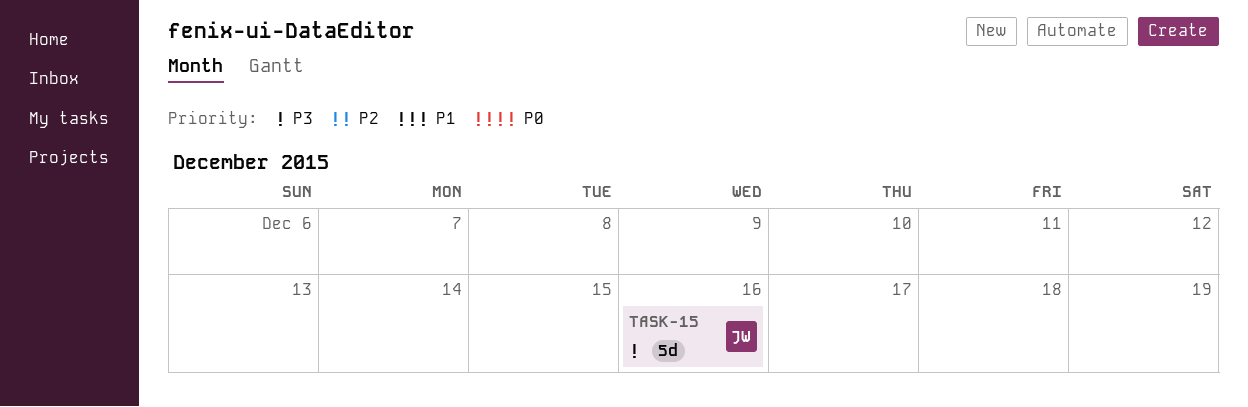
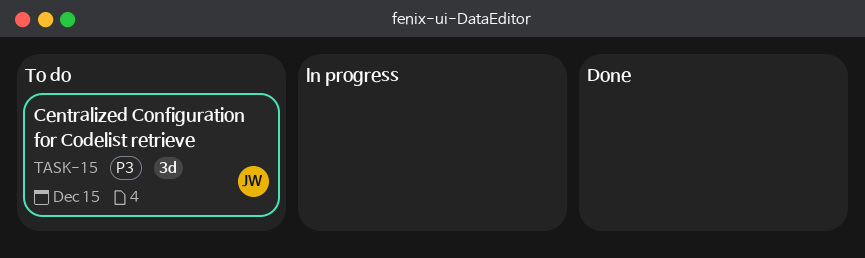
TASK-15, estimate: 5d -> 3d
TASK-15, due: Dec 16 -> Dec 15

